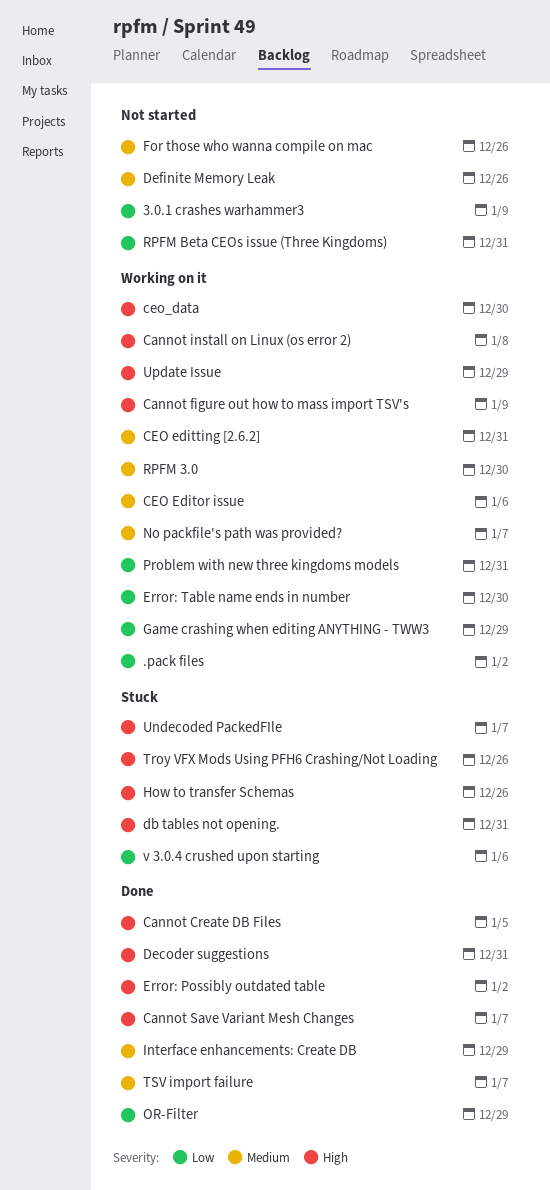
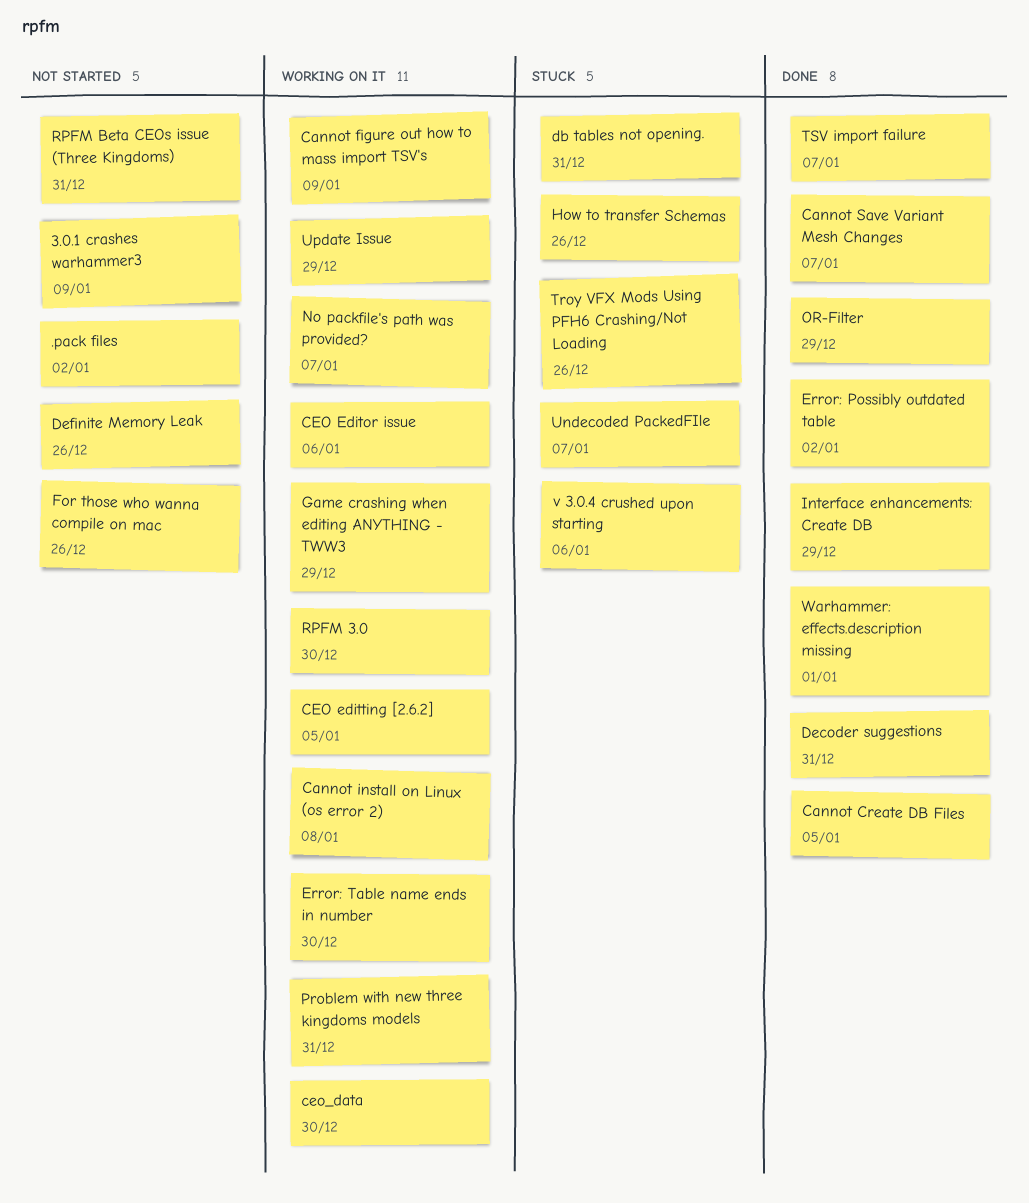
.pack files, status: Working on it -> Not started
CEO editting [2.6.2], due: Dec 31 -> Jan 5
Warhammer: effects.description missing: none -> present

